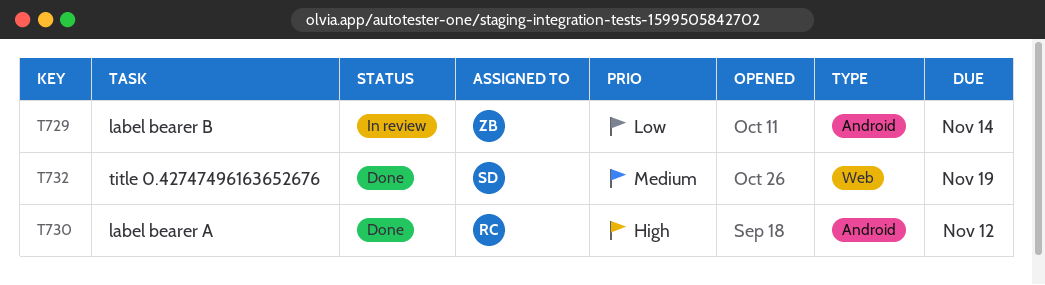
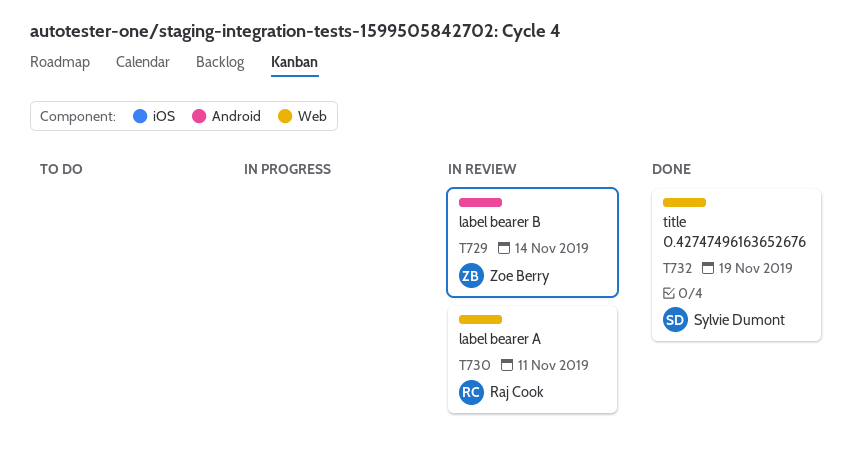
T730, status: Done -> In review
T730, label: Android -> Web
T730, due: Nov 12 -> Nov 11

